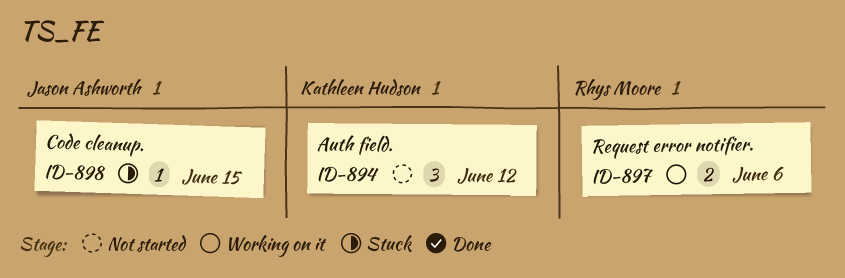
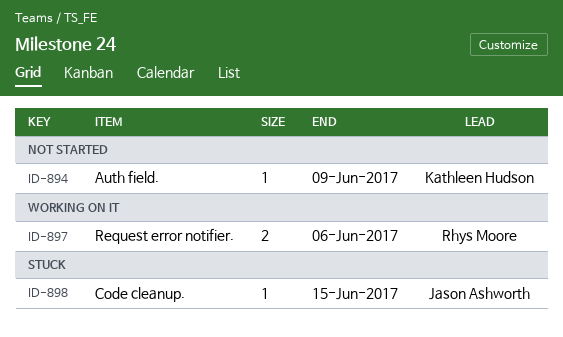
ID-894, estimate: 3 -> 1
ID-894, due: Jun 12 -> Jun 9

